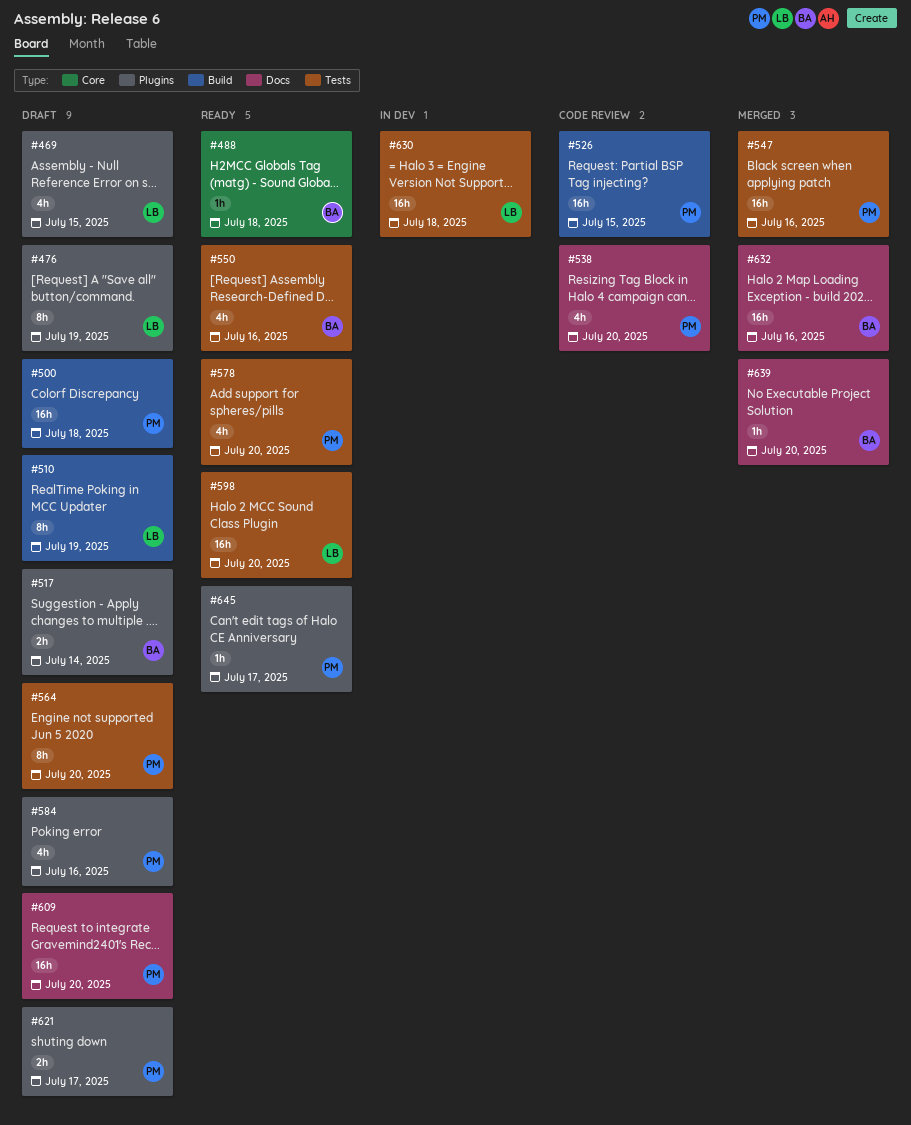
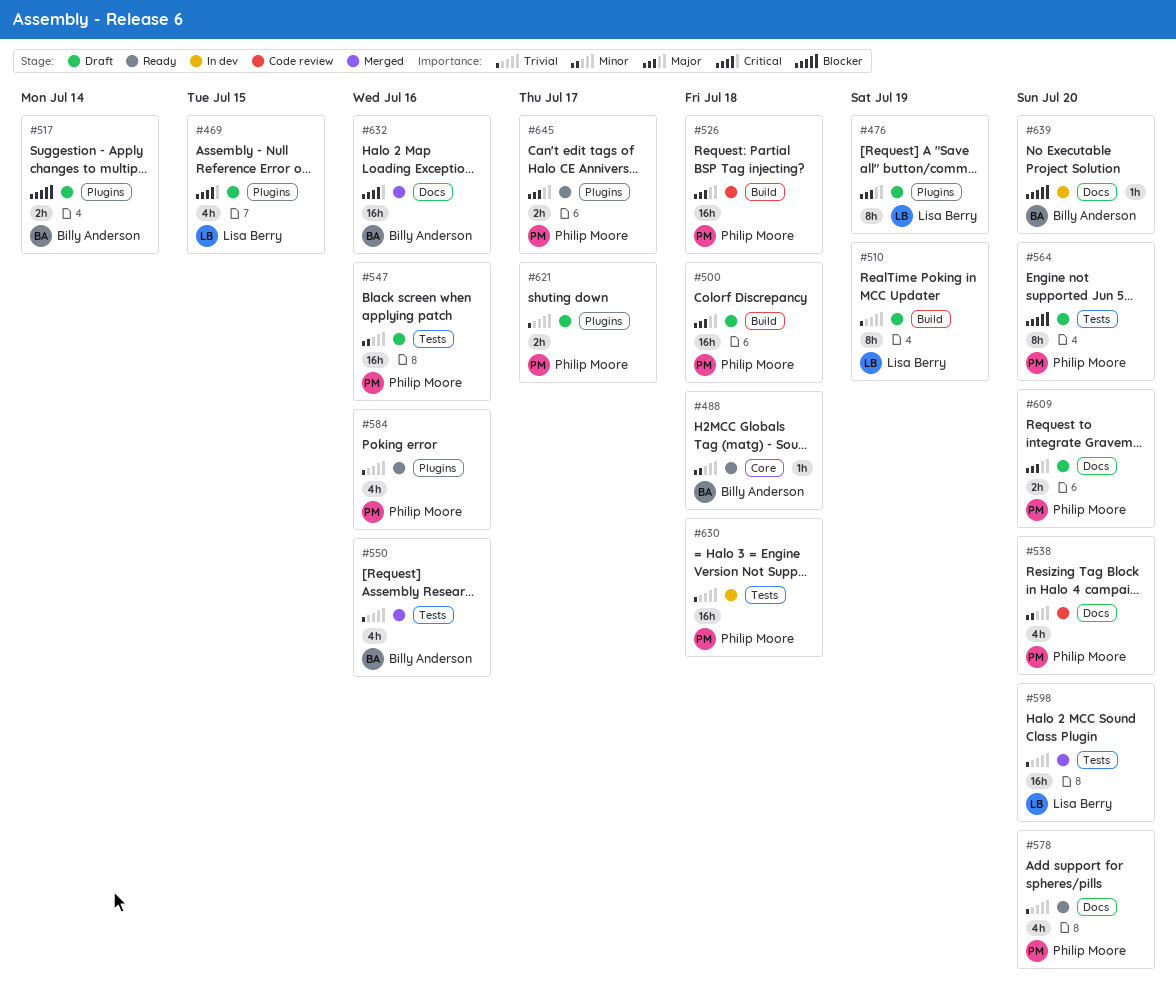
#526, due: Jul 15 -> Jul 18
#547, status: Merged -> Draft
#550, status: Ready -> Merged
#578, label: Tests -> Docs
#584, status: Draft -> Ready
#598, status: Ready -> Merged
#609, estimate: 16h -> 2h
#630, owner: Lisa Berry -> Philip Moore
#639, status: Merged -> In dev
#645, estimate: 1h -> 2h

